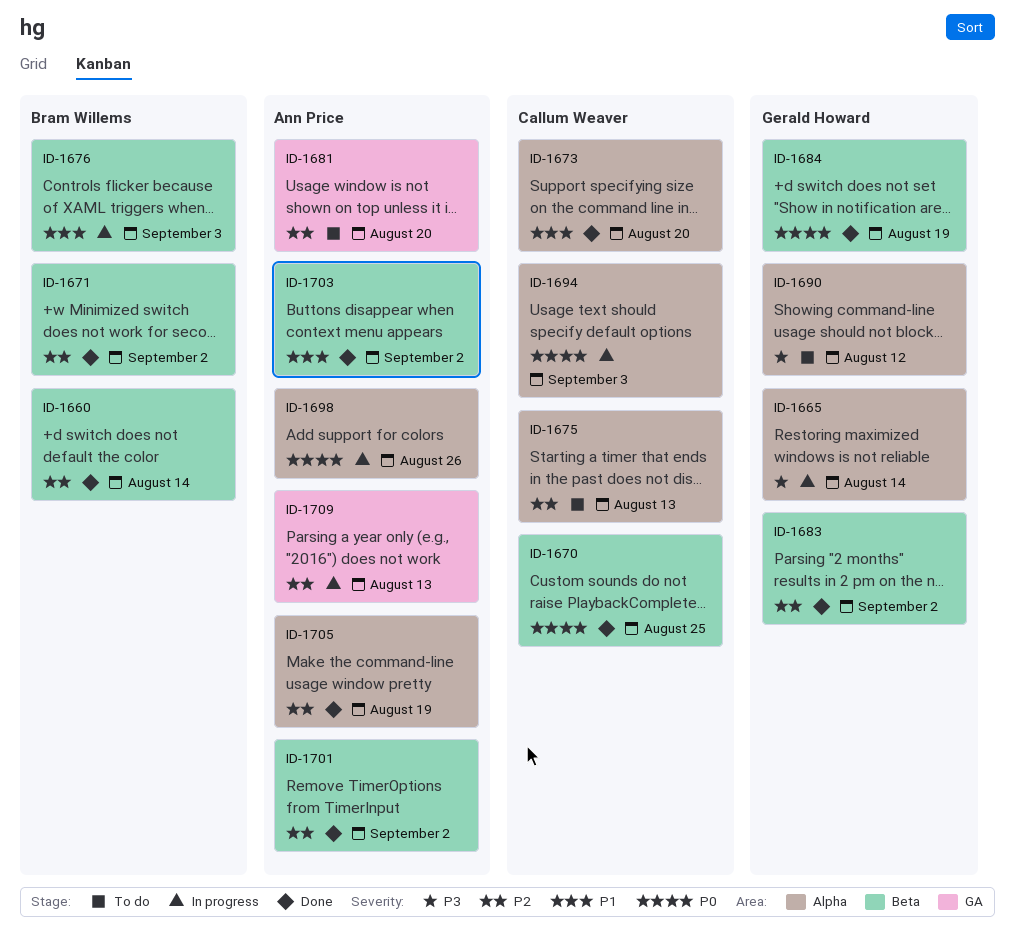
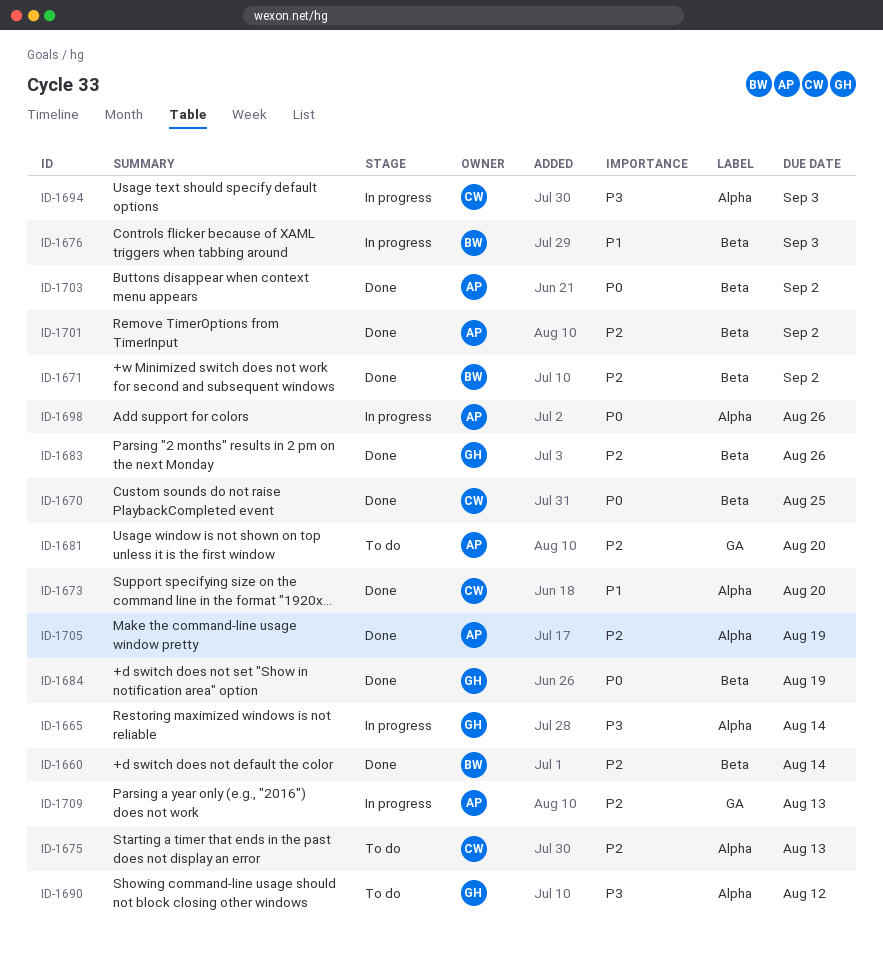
ID-1683, due: Sep 2 -> Aug 26
ID-1694, priority: P0 -> P3
ID-1703, priority: P1 -> P0

